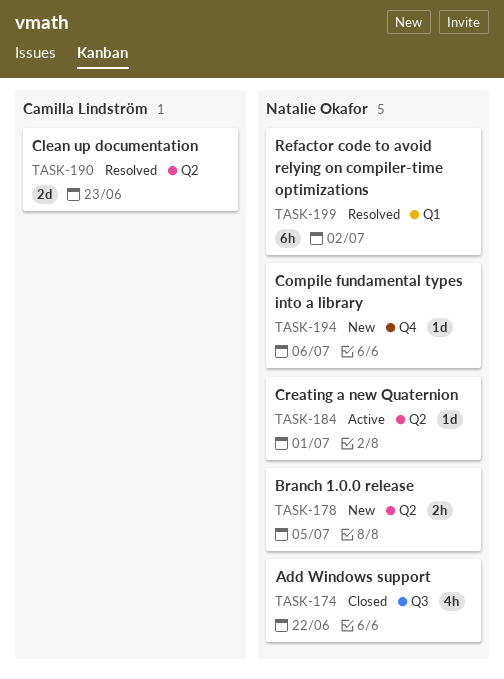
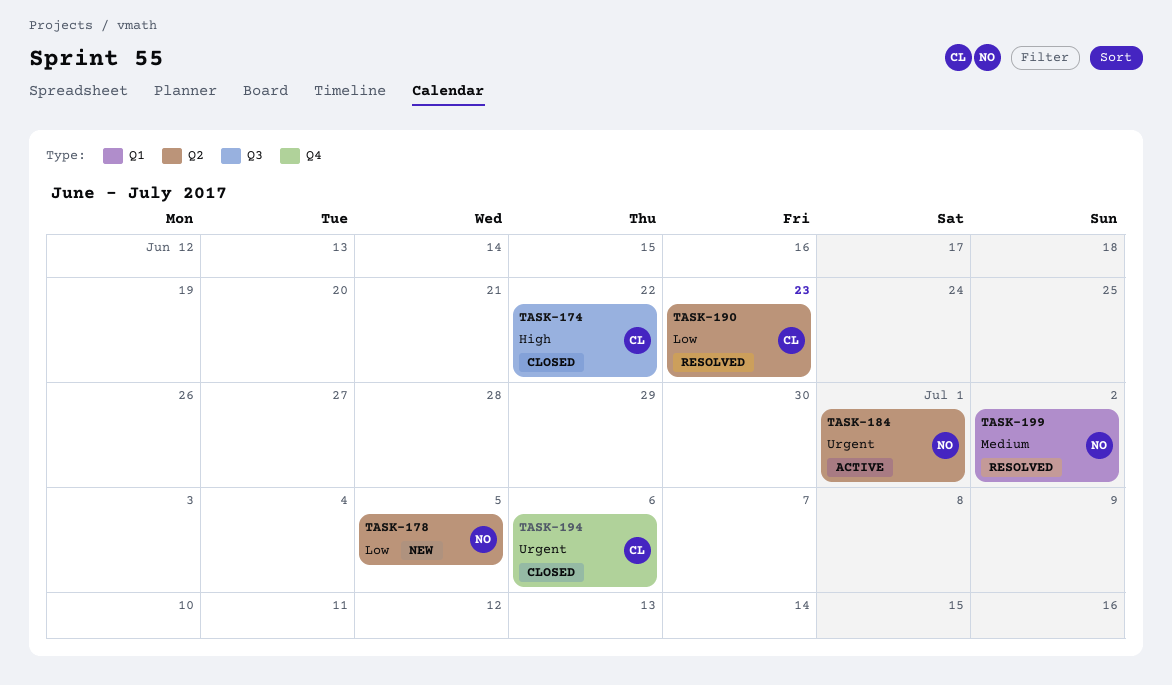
TASK-174, owner: Natalie Okafor -> Camilla Lindström
TASK-194, status: New -> Closed
TASK-194, owner: Natalie Okafor -> Camilla Lindström

